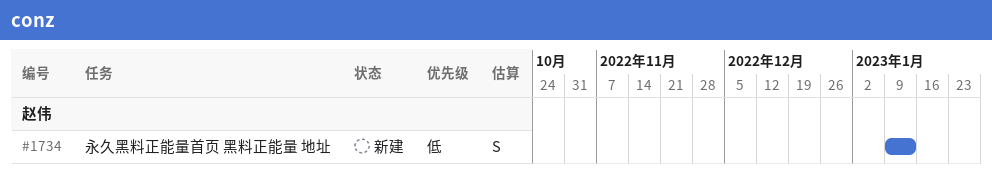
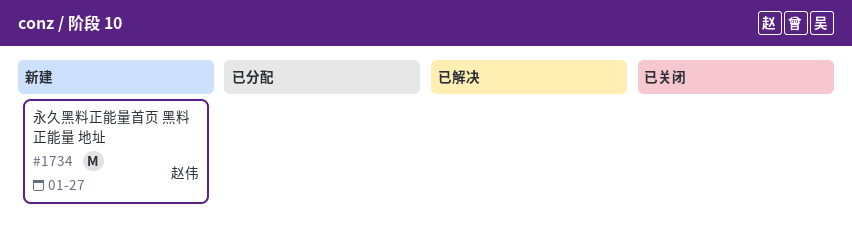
#1734, estimate: S -> M
#1734, due: Jan 13 -> Jan 27

